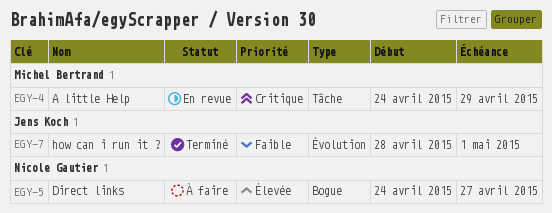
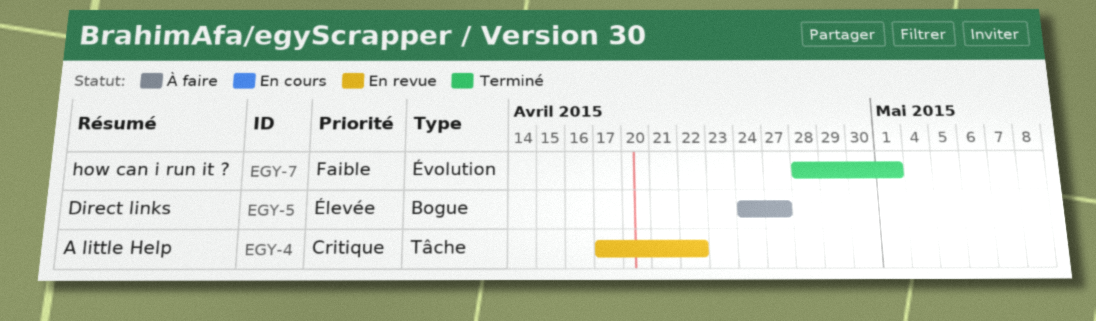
EGY-4, start: Apr 24 -> Apr 17
EGY-4, due: Apr 29 -> Apr 22

